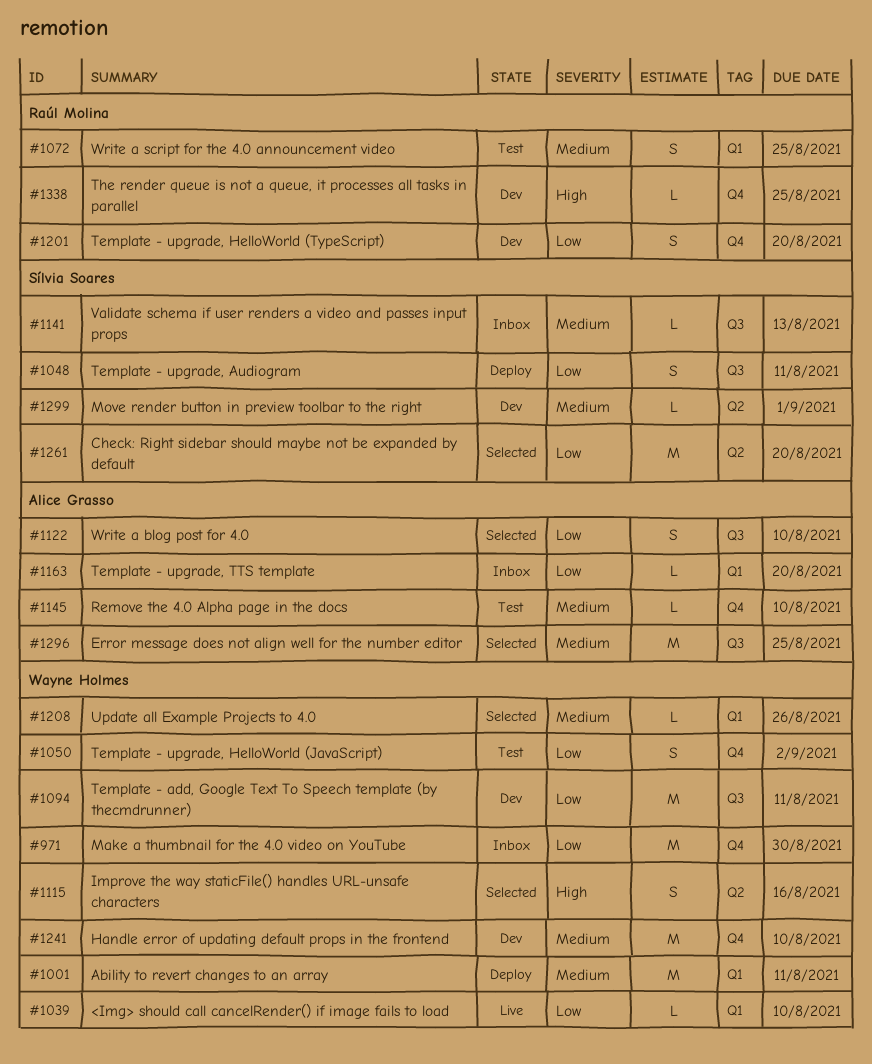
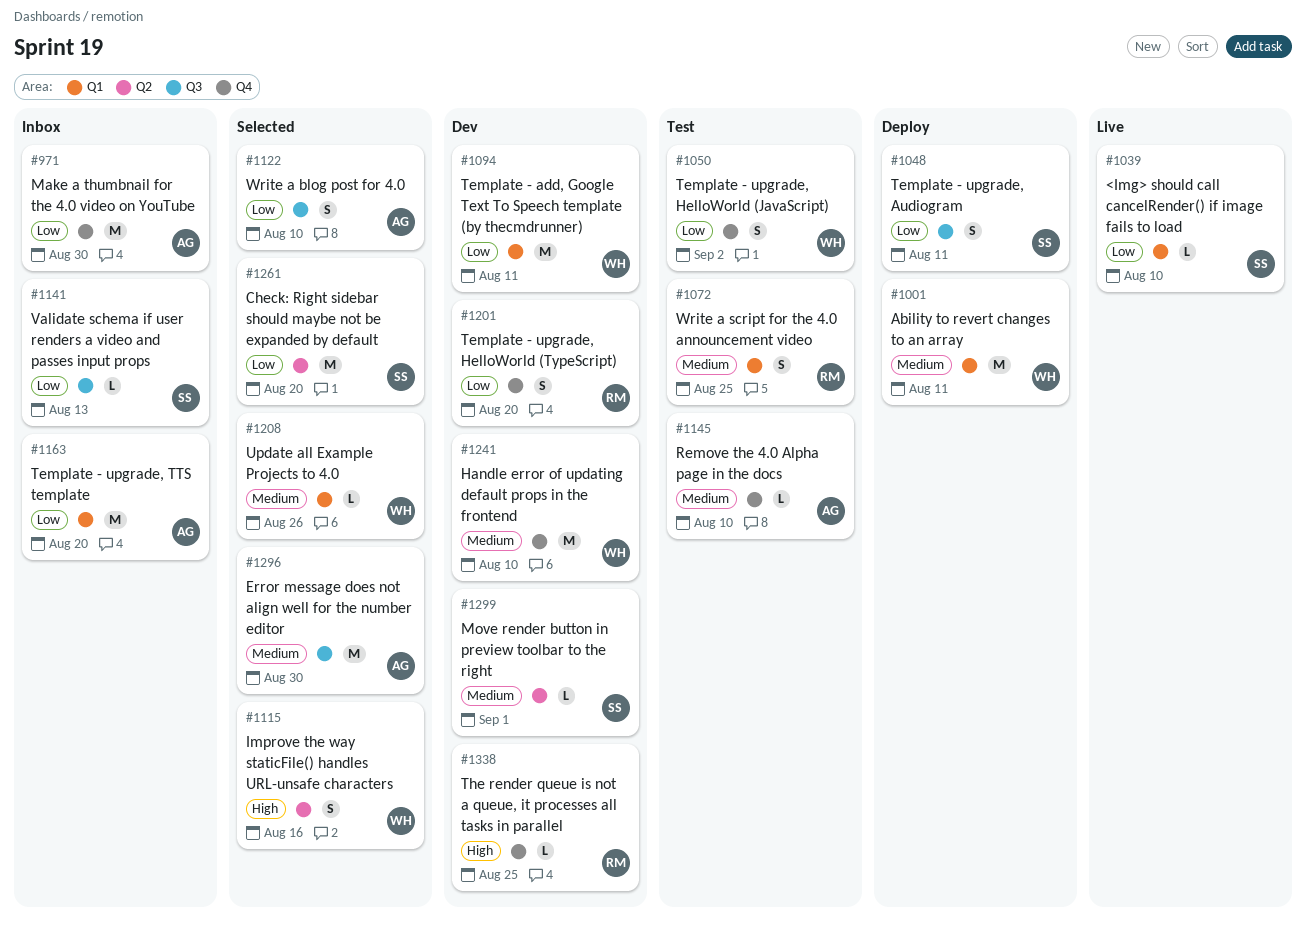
#971, owner: Wayne Holmes -> Alice Grasso
#1039, owner: Wayne Holmes -> Sílvia Soares
#1094, label: Q3 -> Q1
#1141, priority: Medium -> Low
#1163, estimate: L -> M
#1296, due: Aug 25 -> Aug 30

